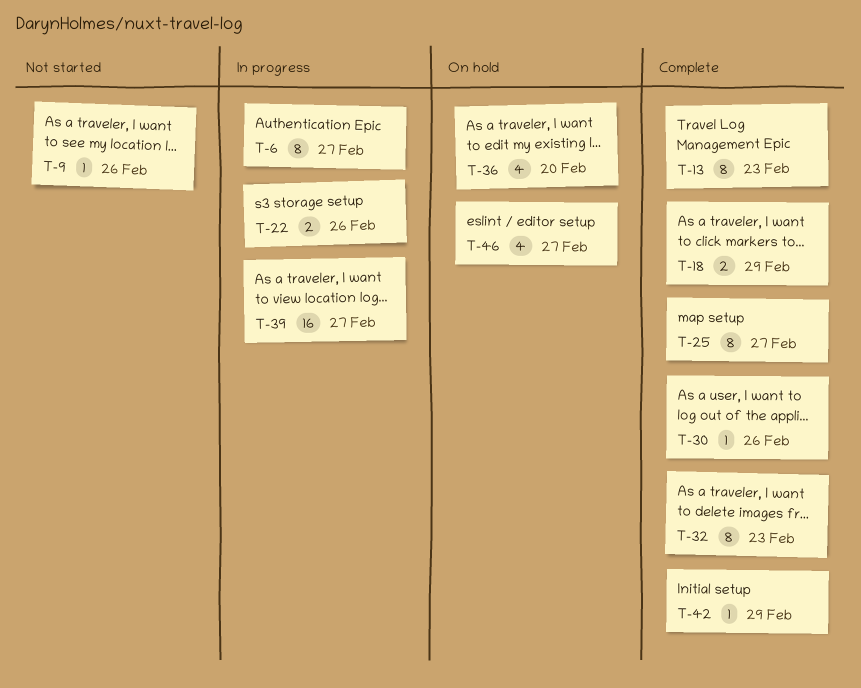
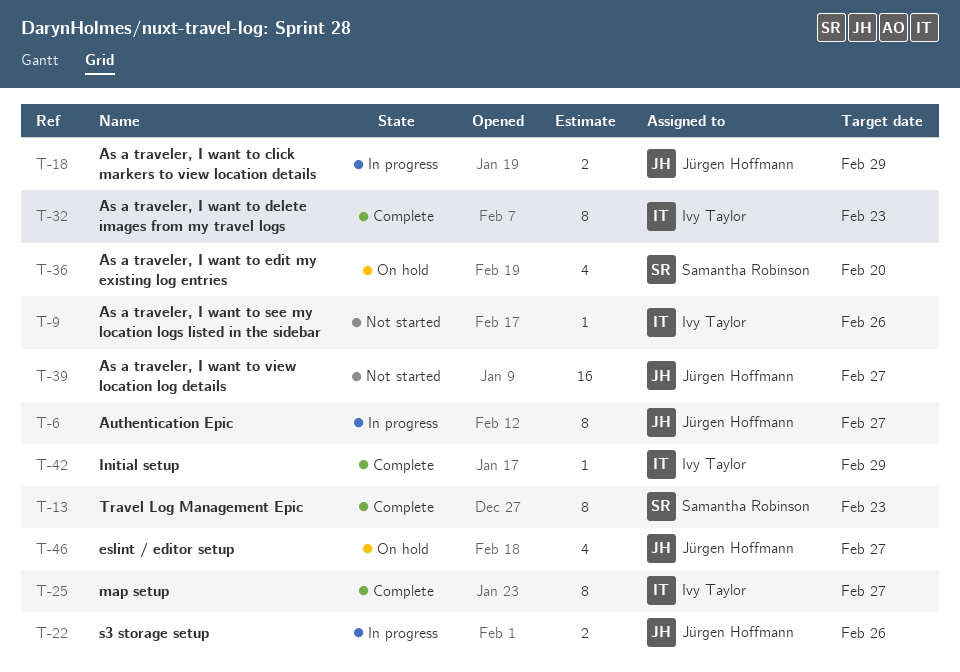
T-18, status: Complete -> In progress
T-30: present -> none
T-39, status: In progress -> Not started

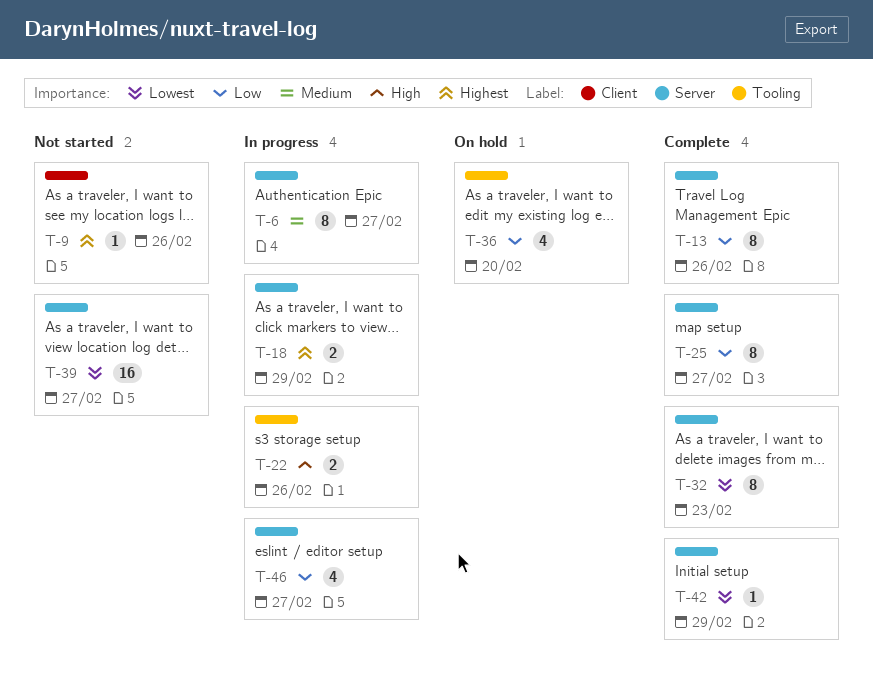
T-13, due: Feb 23 -> Feb 26
T-46, status: On hold -> In progress

